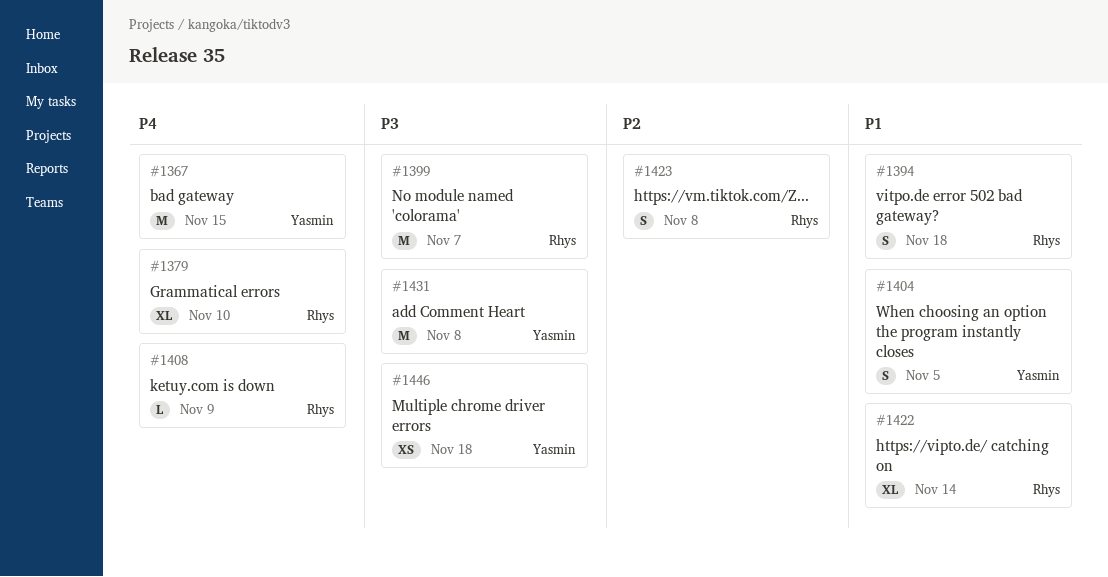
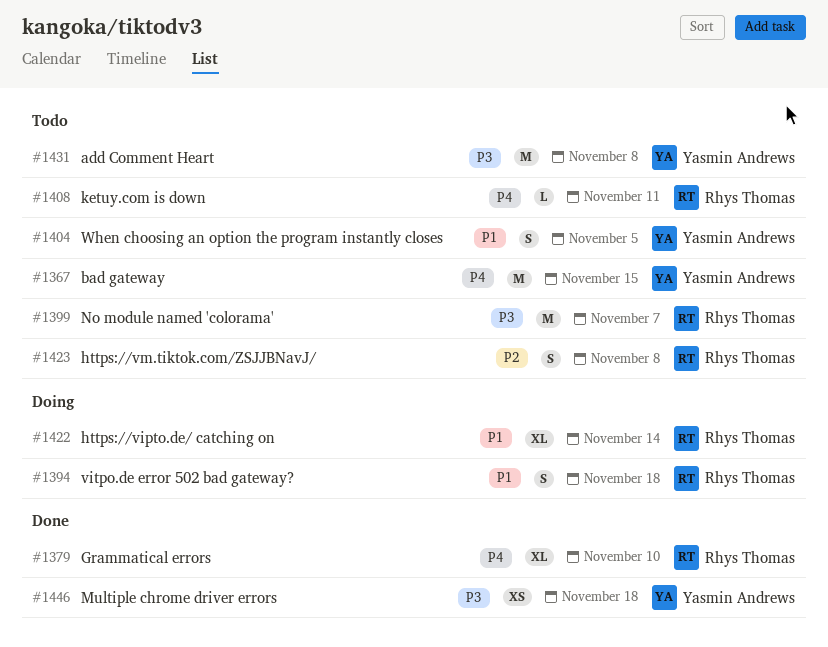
#1408, due: Nov 9 -> Nov 11

